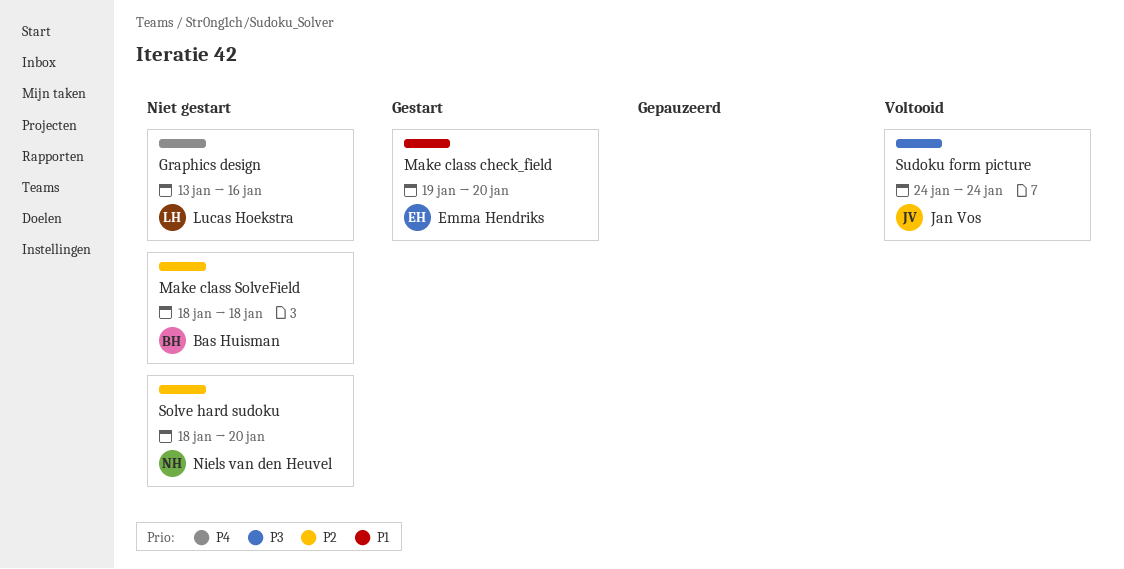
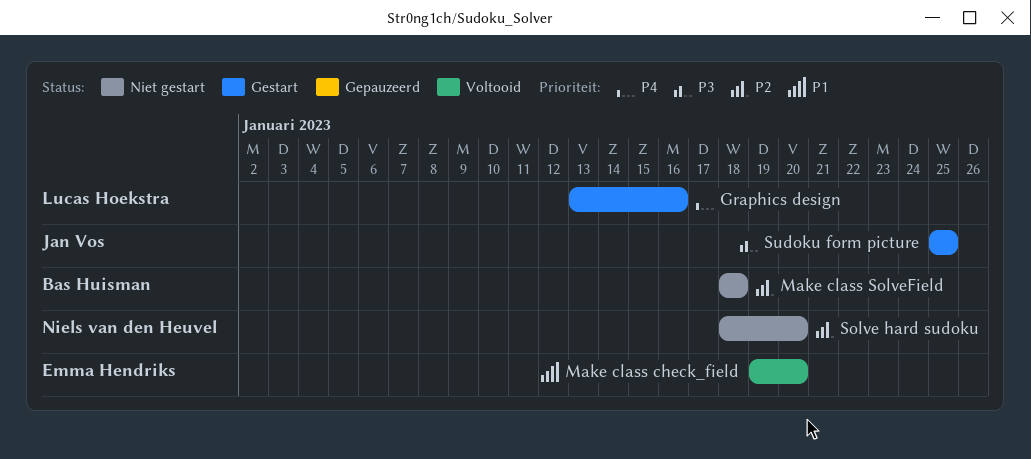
Graphics design, status: Niet gestart -> Gestart
Make class check_field, status: Gestart -> Voltooid
Sudoku form picture, status: Voltooid -> Gestart
Sudoku form picture, start: Jan 24 -> Jan 25
Sudoku form picture, due: Jan 24 -> Jan 25

